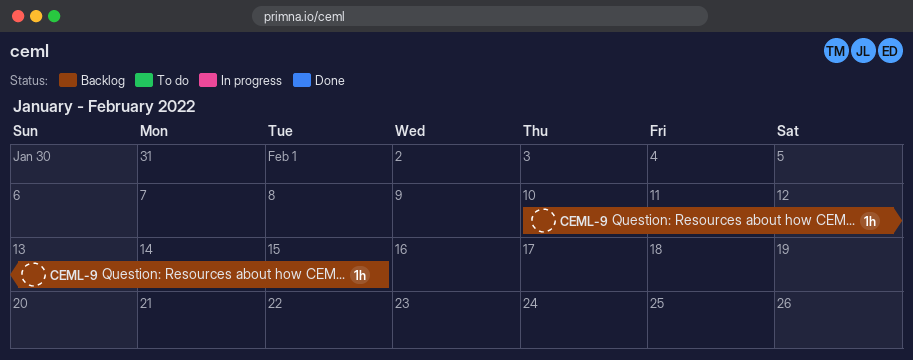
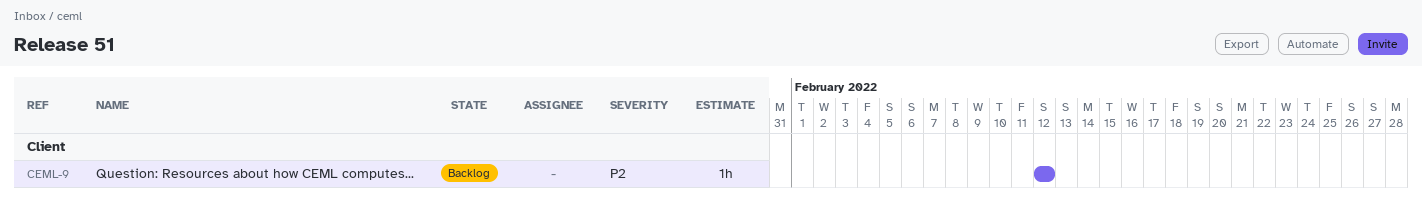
CEML-9, start: Feb 10 -> Feb 12
CEML-9, due: Feb 15 -> Feb 12

